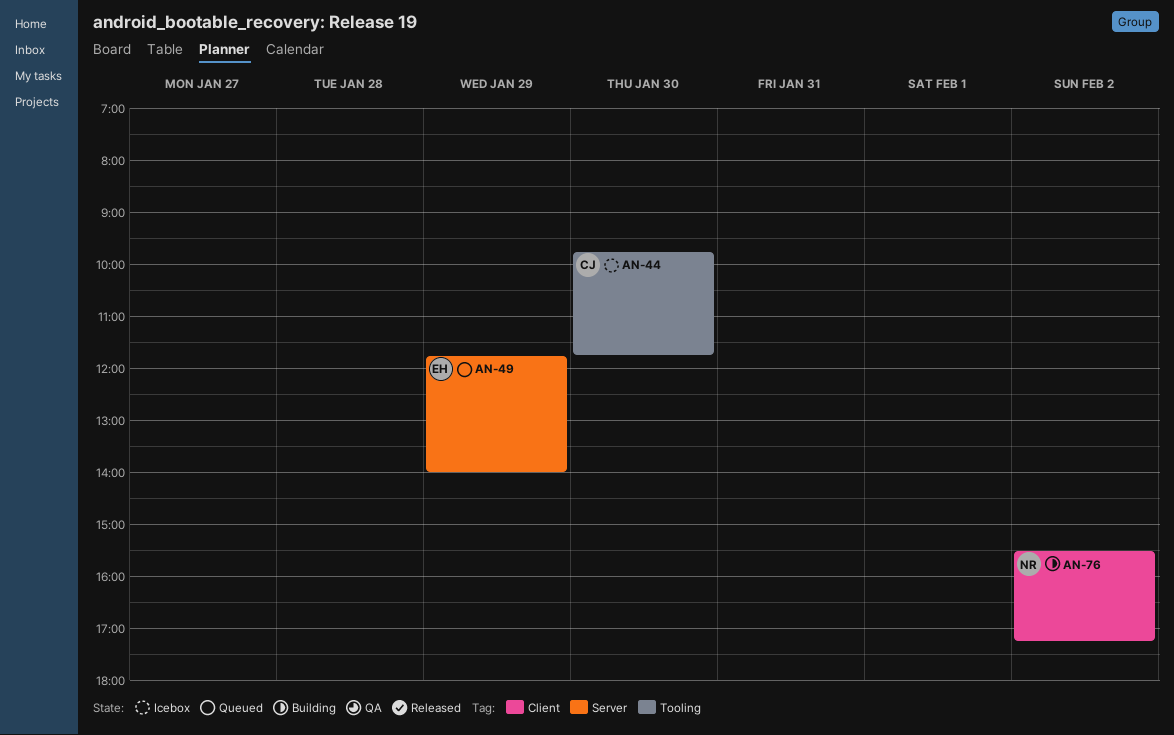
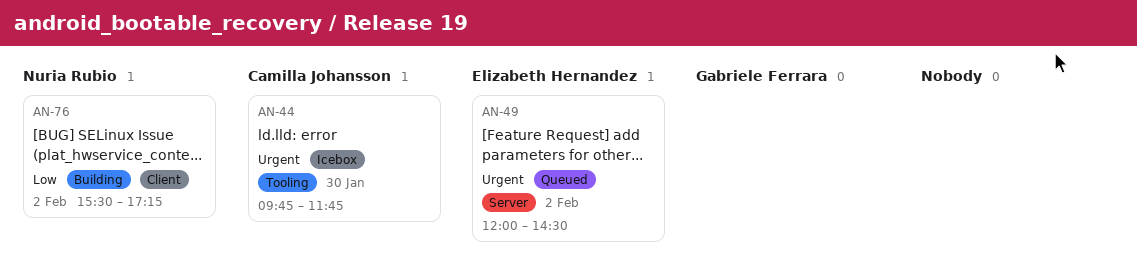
AN-49, day: Jan 29 -> Feb 2
AN-49, begins: 11:45 -> 12:00
AN-49, ends: 14:00 -> 14:30

